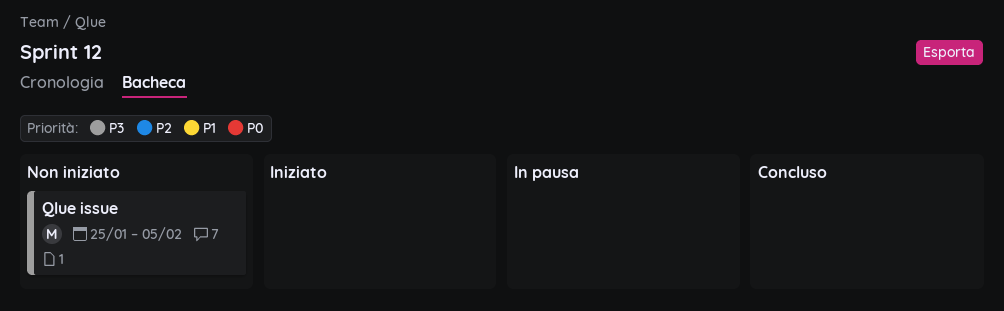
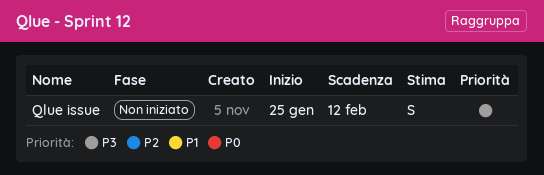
Qlue issue, estimate: M -> S
Qlue issue, due: Feb 5 -> Feb 12

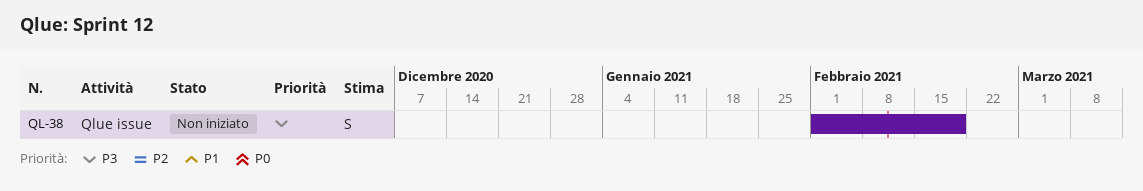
Qlue issue, start: Jan 25 -> Feb 1
Qlue issue, due: Feb 12 -> Feb 19

